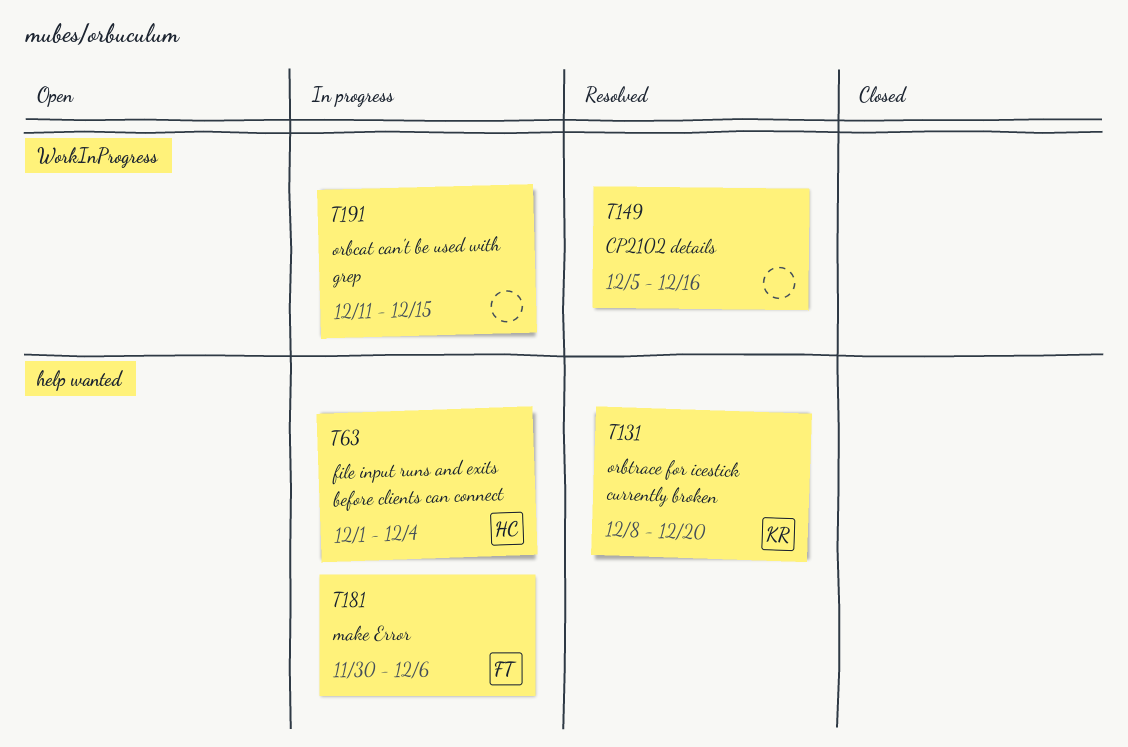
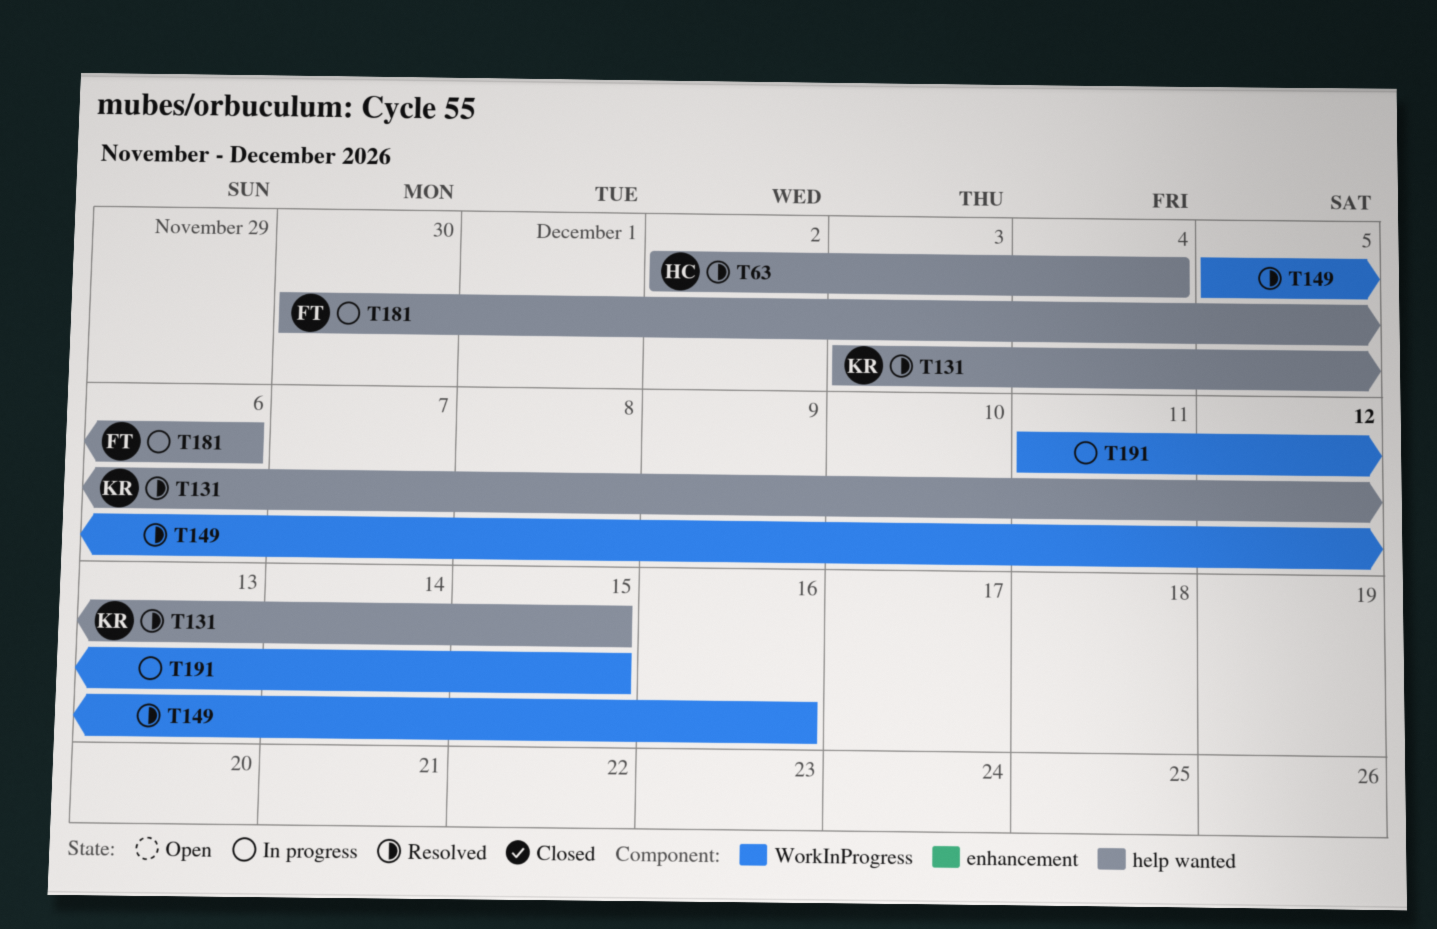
T63, status: In progress -> Resolved
T63, start: Dec 1 -> Dec 2
T131, start: Dec 8 -> Dec 3
T131, due: Dec 20 -> Dec 15

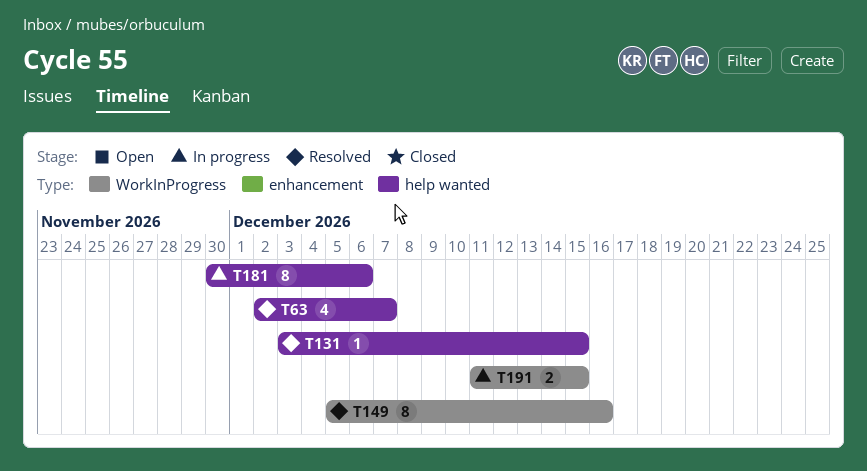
T63, due: Dec 4 -> Dec 7

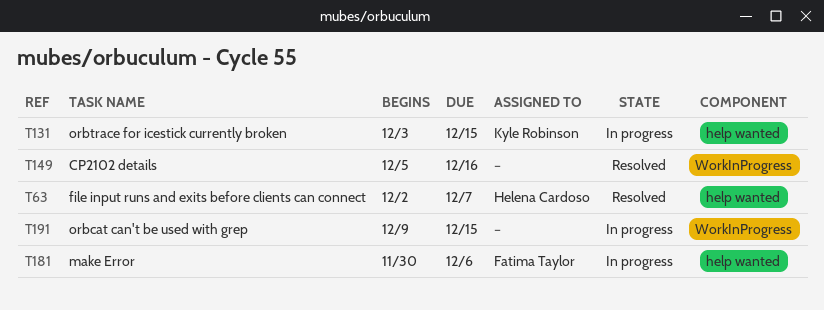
T131, status: Resolved -> In progress
T191, start: Dec 11 -> Dec 9

